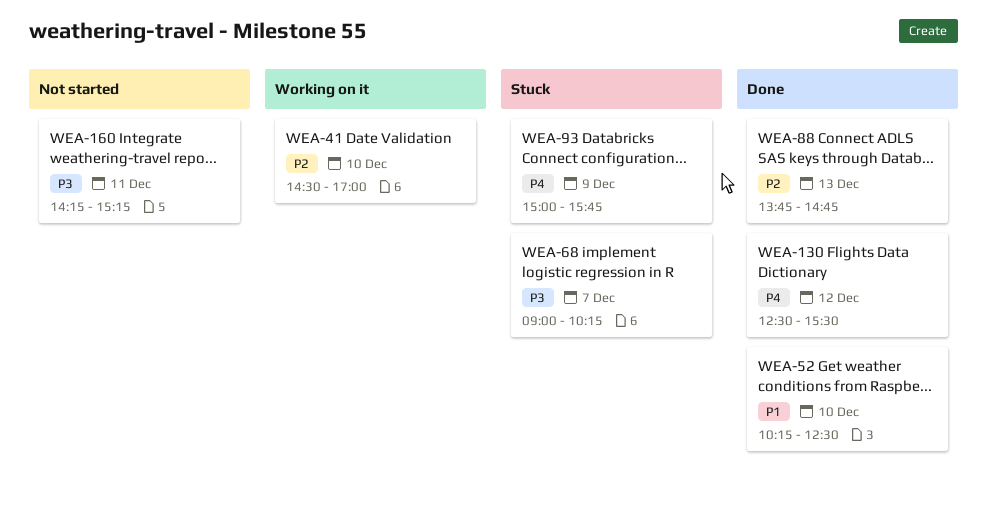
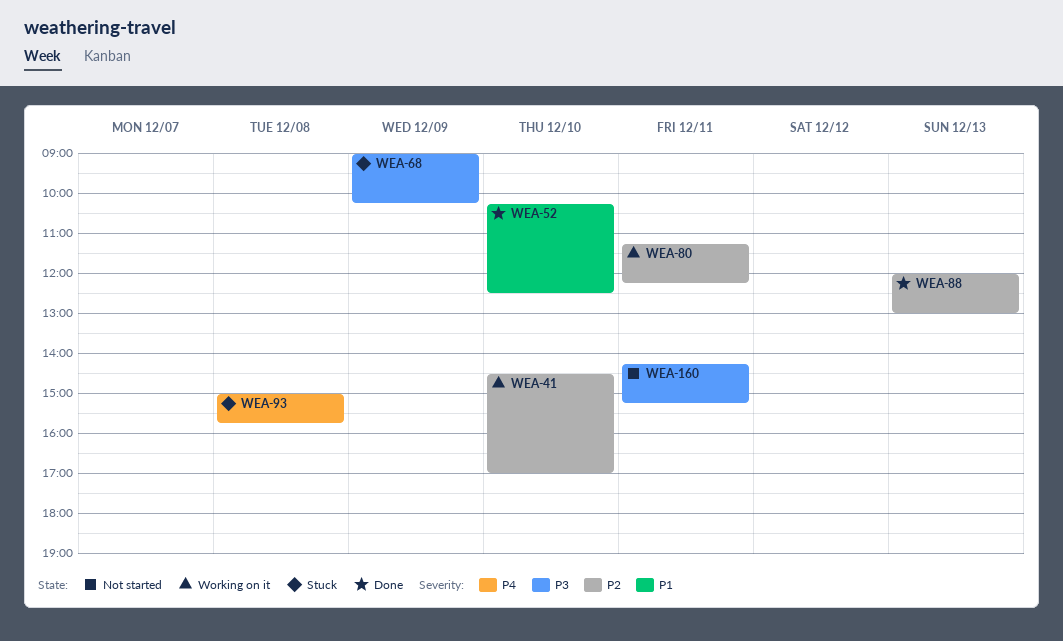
WEA-68, day: Dec 7 -> Dec 9
WEA-80: none -> present
WEA-88, begins: 13:45 -> 12:00
WEA-88, ends: 14:45 -> 13:00
WEA-93, day: Dec 9 -> Dec 8
WEA-130: present -> none

